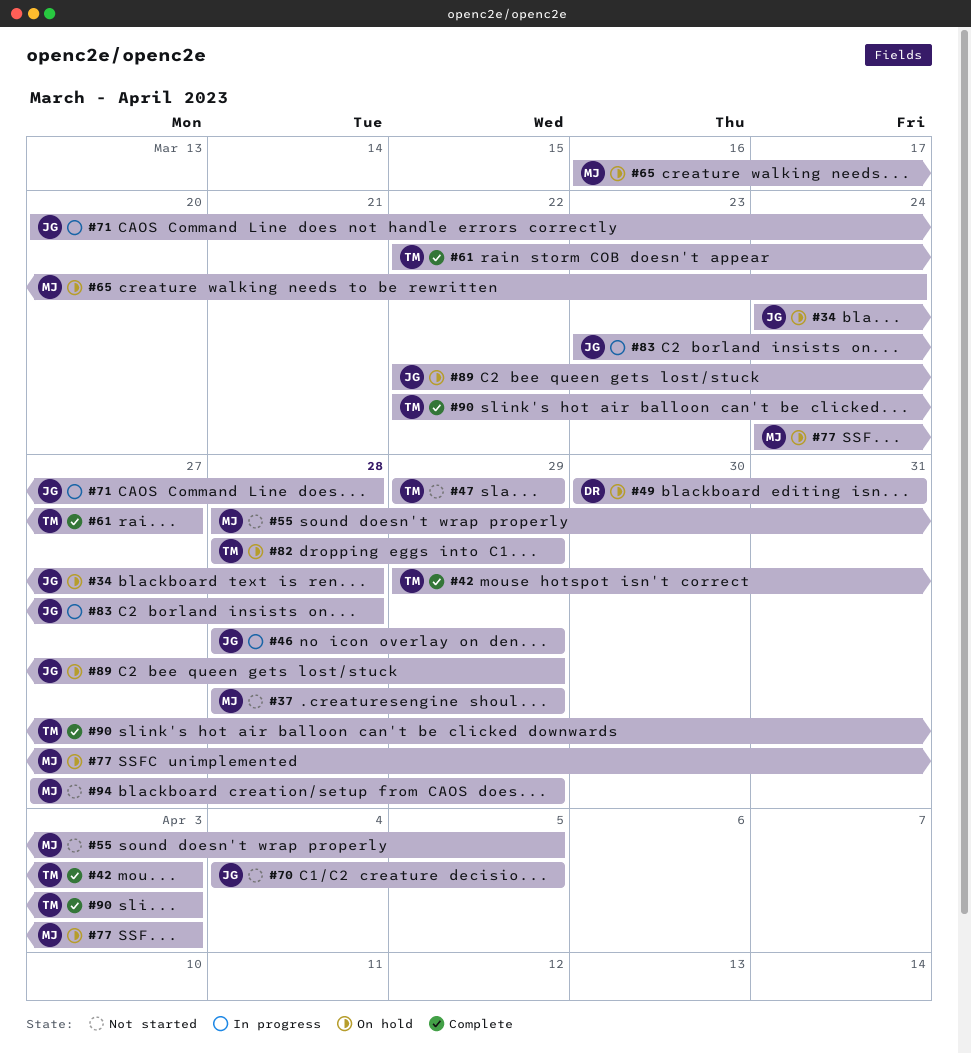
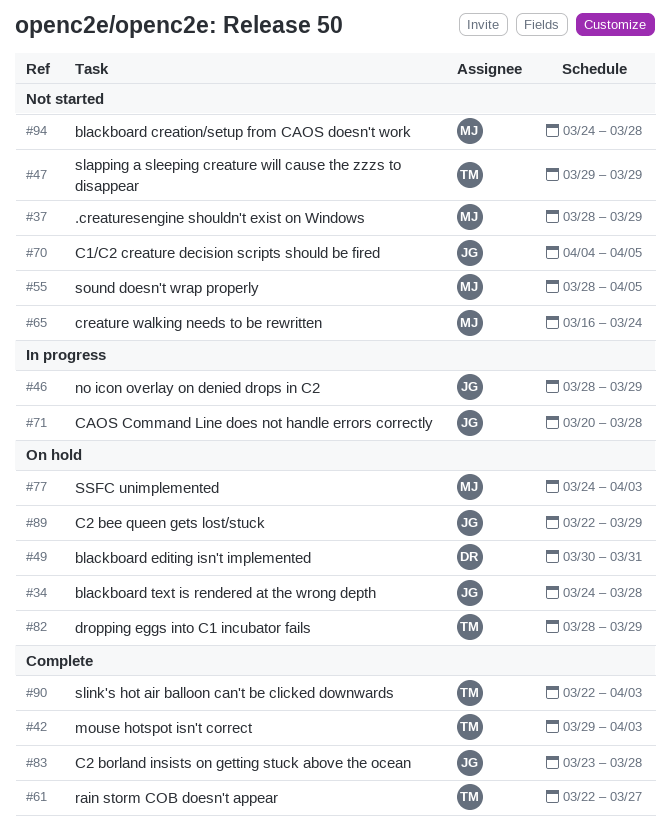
#65, status: On hold -> Not started
#83, status: In progress -> Complete
#94, start: Mar 27 -> Mar 24
#94, due: Mar 29 -> Mar 28

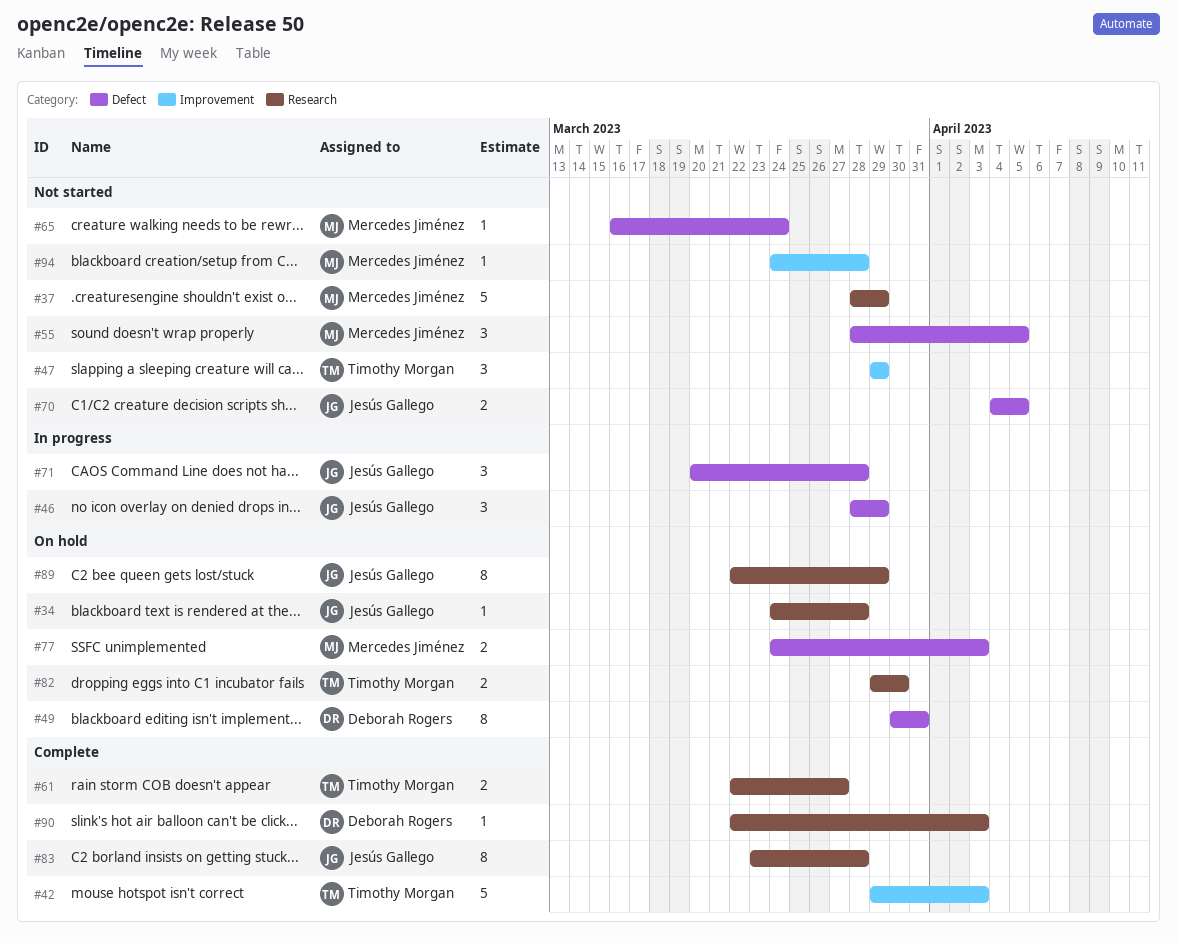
#82, start: Mar 28 -> Mar 29
#82, due: Mar 29 -> Mar 30
#90, owner: Timothy Morgan -> Deborah Rogers

